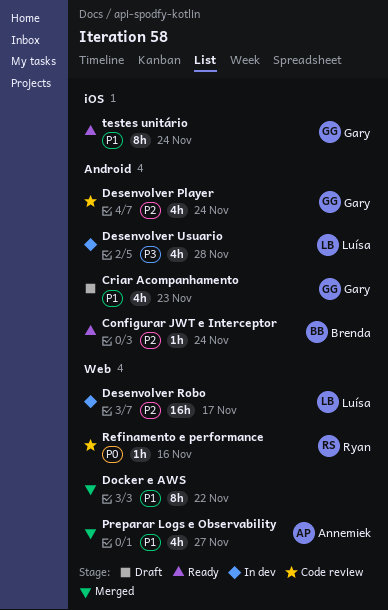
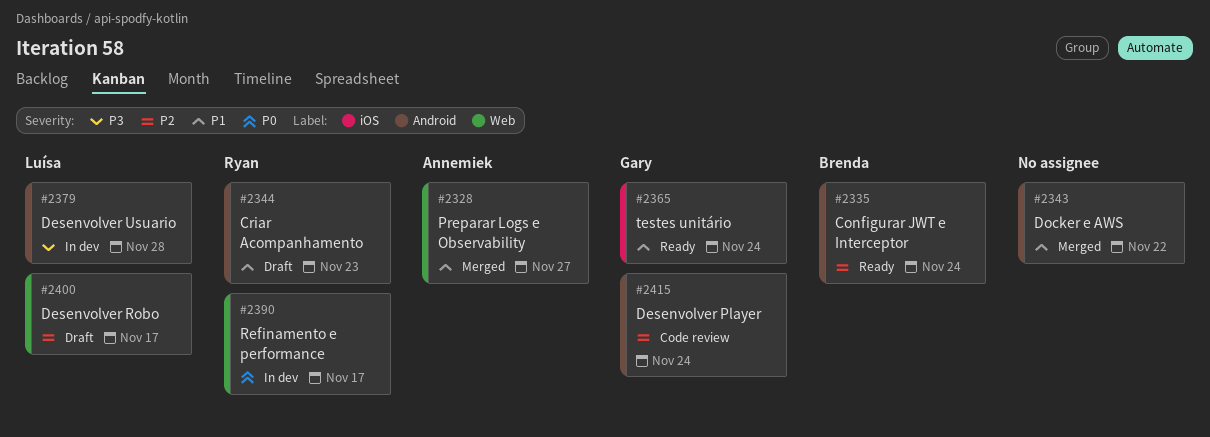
Criar Acompanhamento, owner: Gary -> Ryan
Desenvolver Robo, status: In dev -> Draft
Docker e AWS, label: Web -> Android
Refinamento e performance, status: Code review -> In dev
Refinamento e performance, due: Nov 16 -> Nov 17

